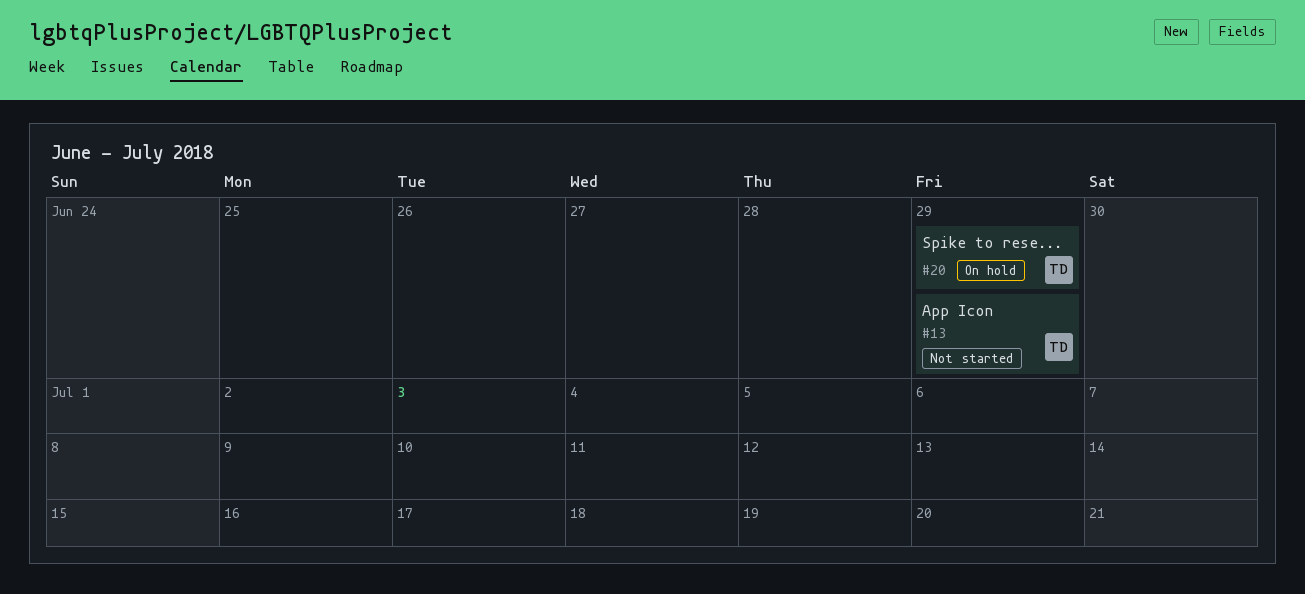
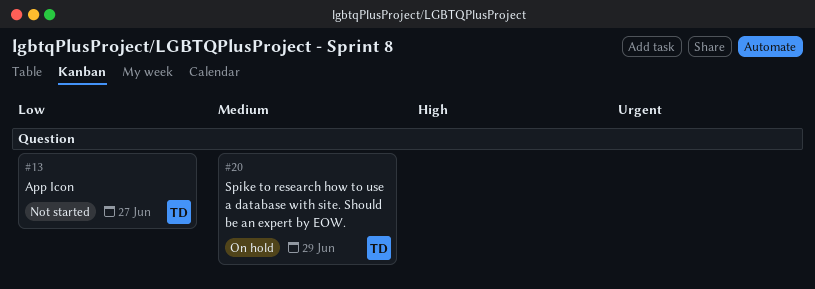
#13, due: Jun 29 -> Jun 27

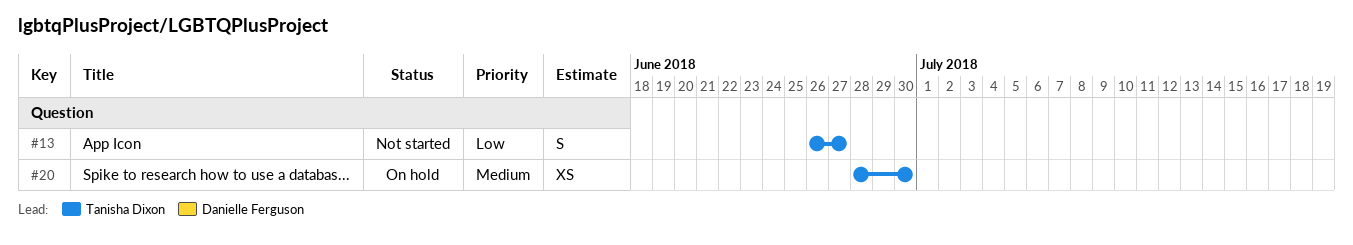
#20, due: Jun 29 -> Jun 30

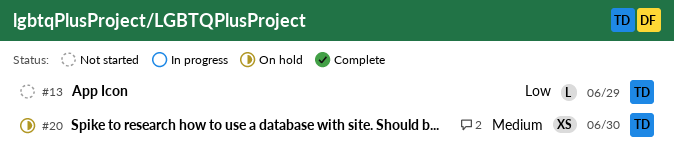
#13, estimate: S -> L
#13, due: Jun 27 -> Jun 29

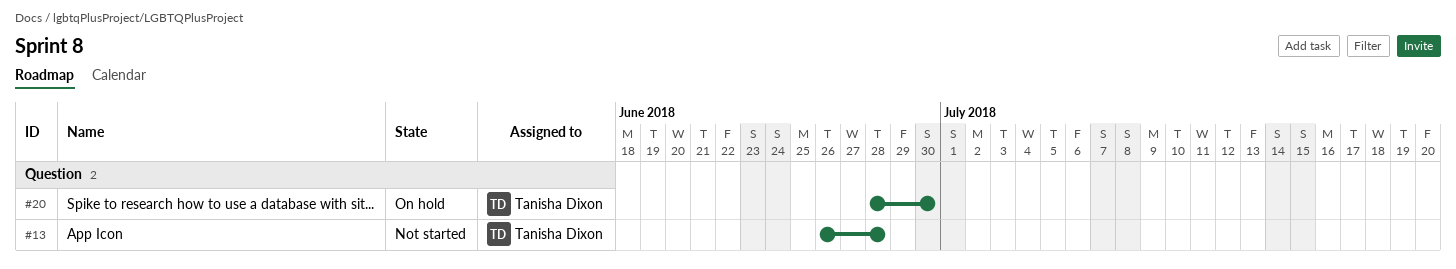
#13, due: Jun 29 -> Jun 28

